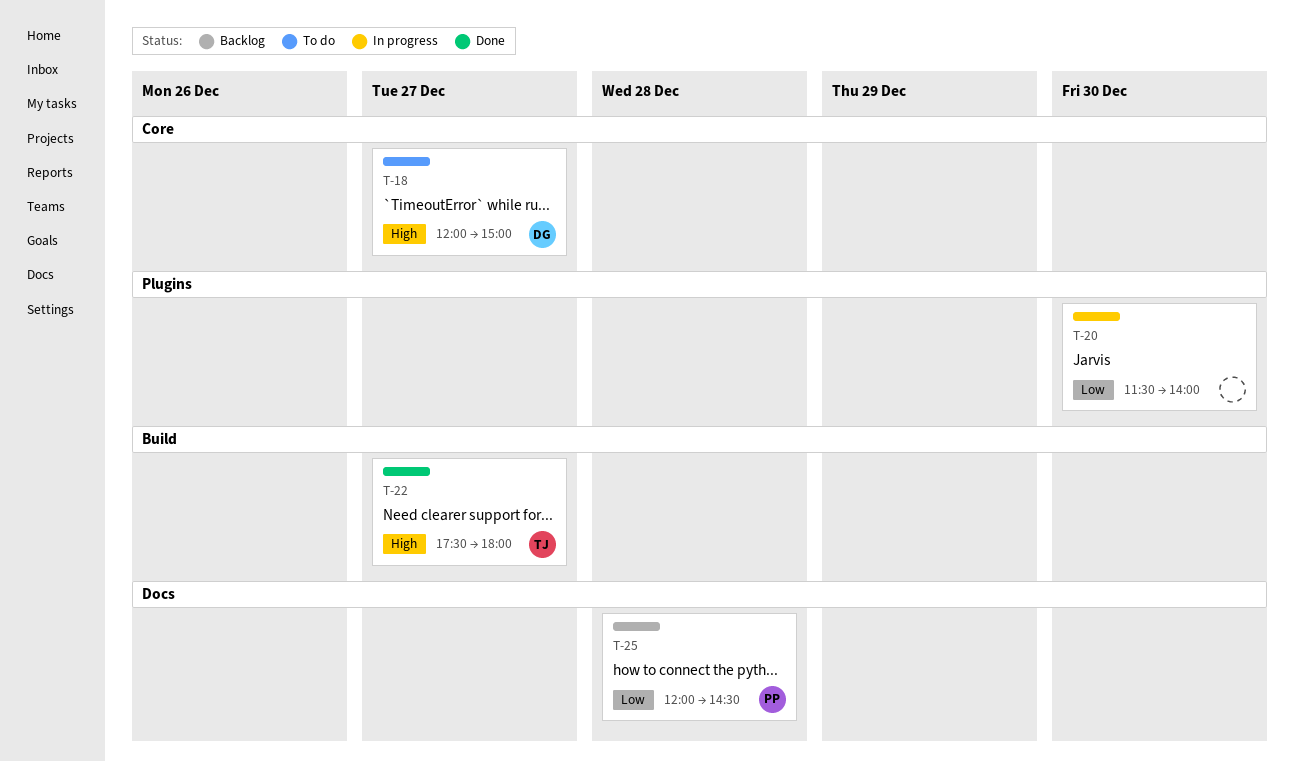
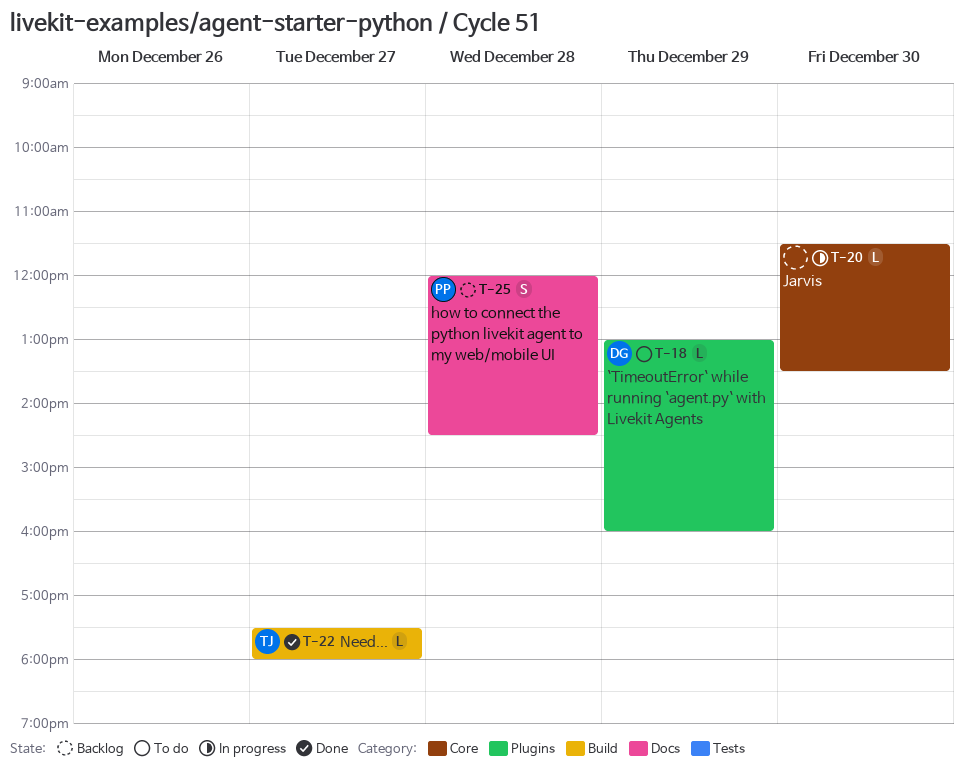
T-18, label: Core -> Plugins
T-18, day: Dec 27 -> Dec 29
T-18, begins: 12:00 -> 13:00
T-18, ends: 15:00 -> 16:00
T-20, label: Plugins -> Core
T-20, ends: 14:00 -> 13:30

